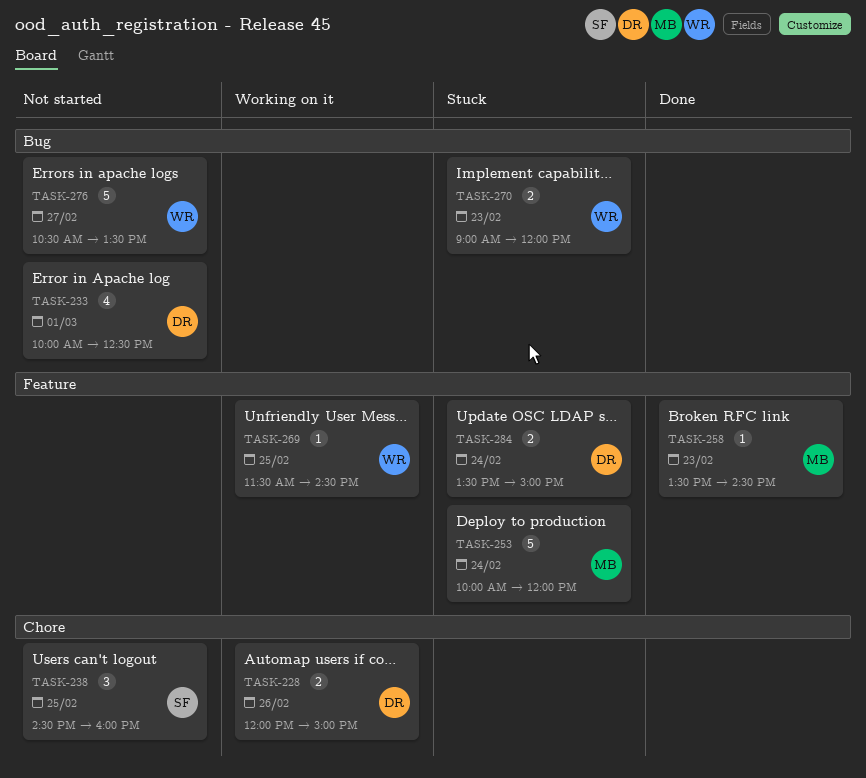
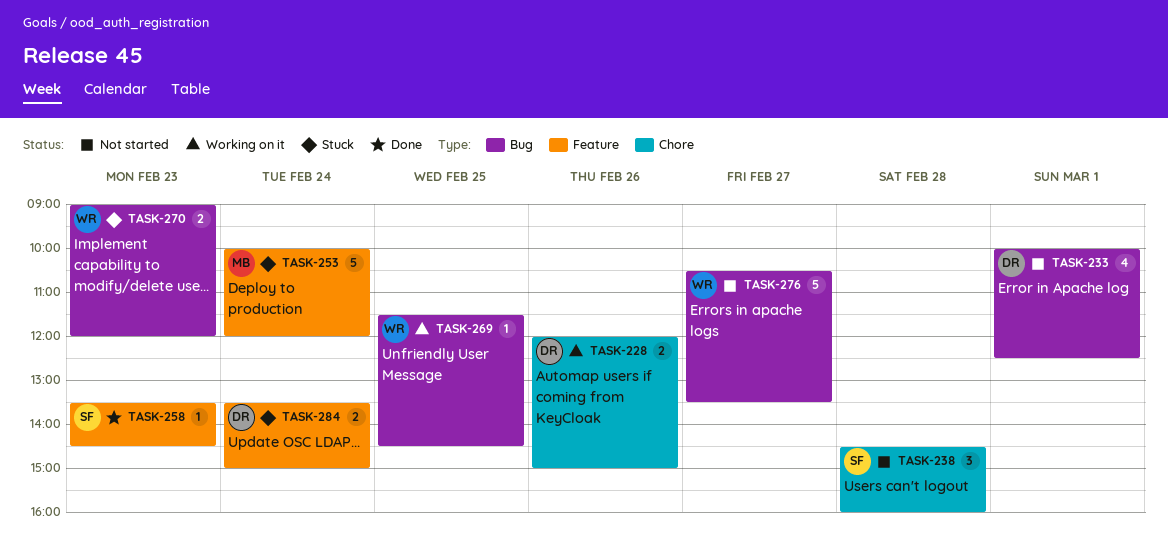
TASK-238, day: Feb 25 -> Feb 28
TASK-258, owner: MB -> SF
TASK-269, label: Feature -> Bug

